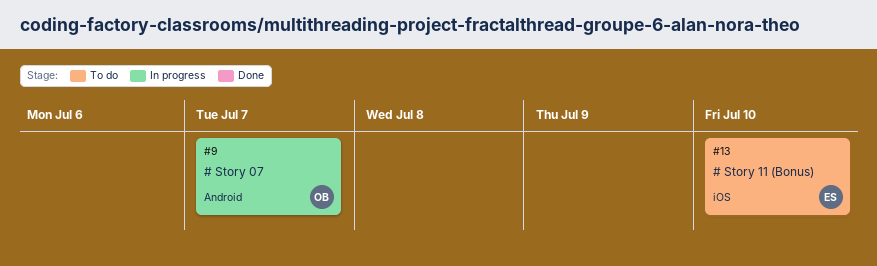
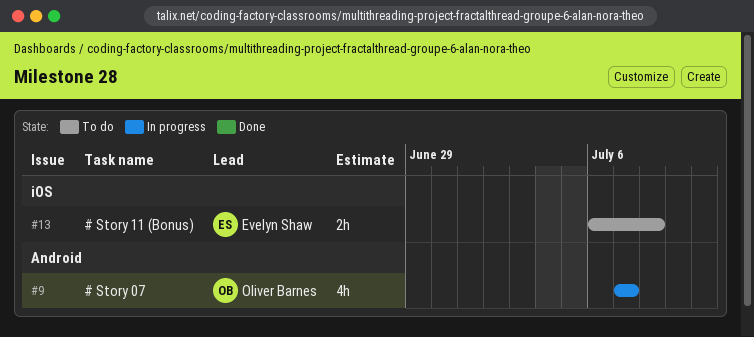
#13, due: Jul 10 -> Jul 8

